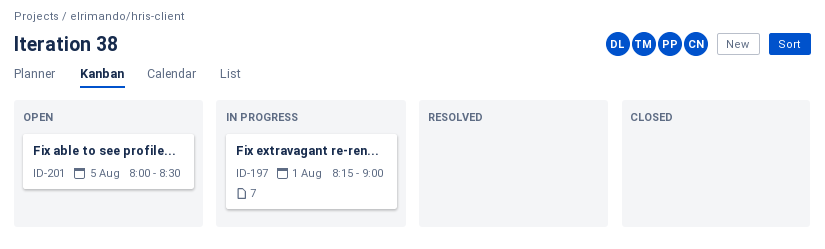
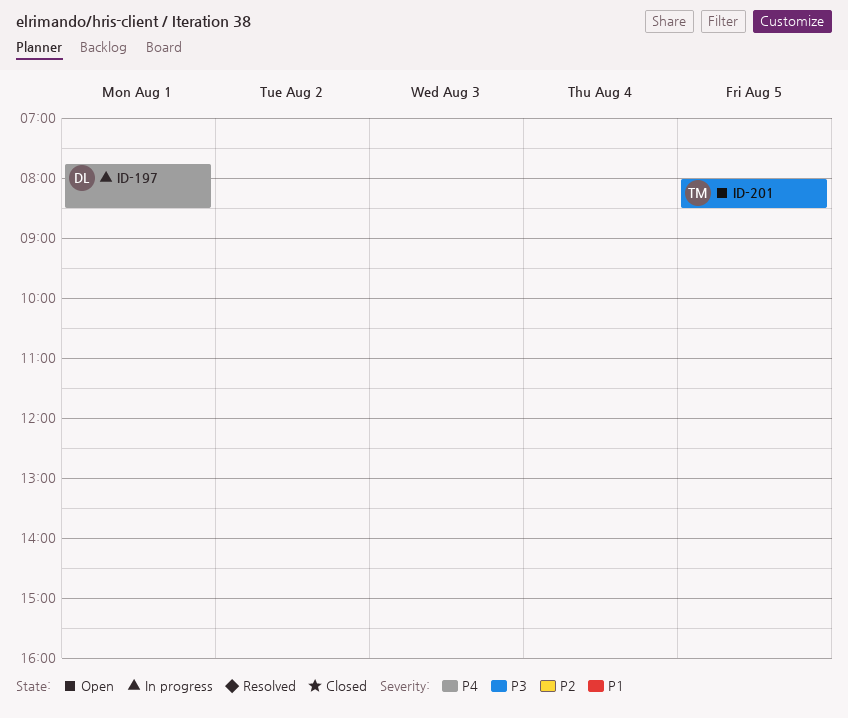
ID-197, begins: 08:15 -> 07:45
ID-197, ends: 09:00 -> 08:30

